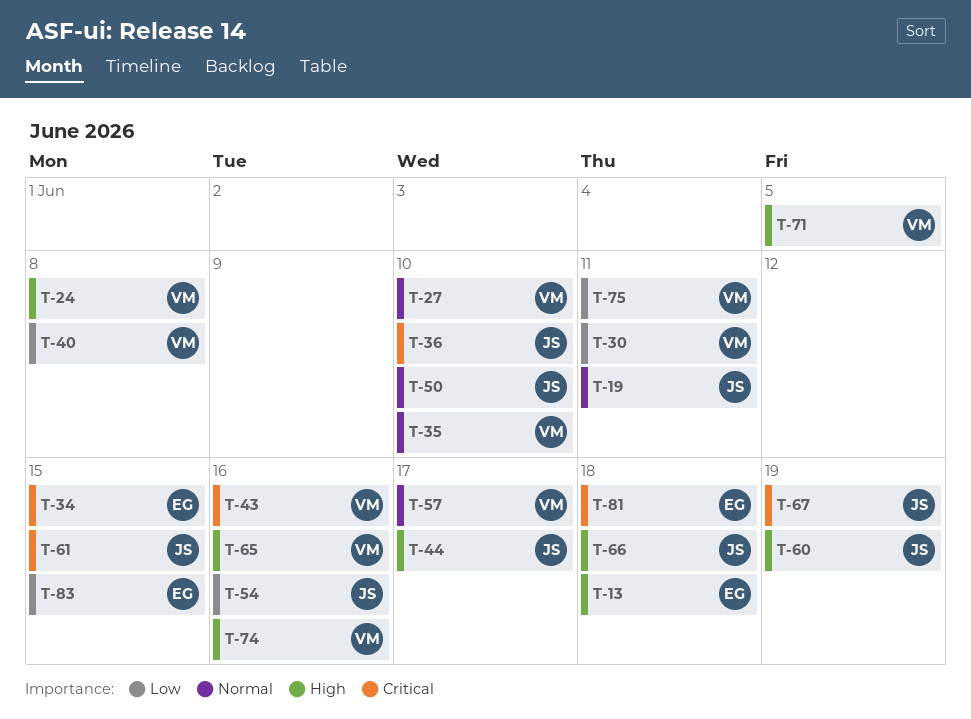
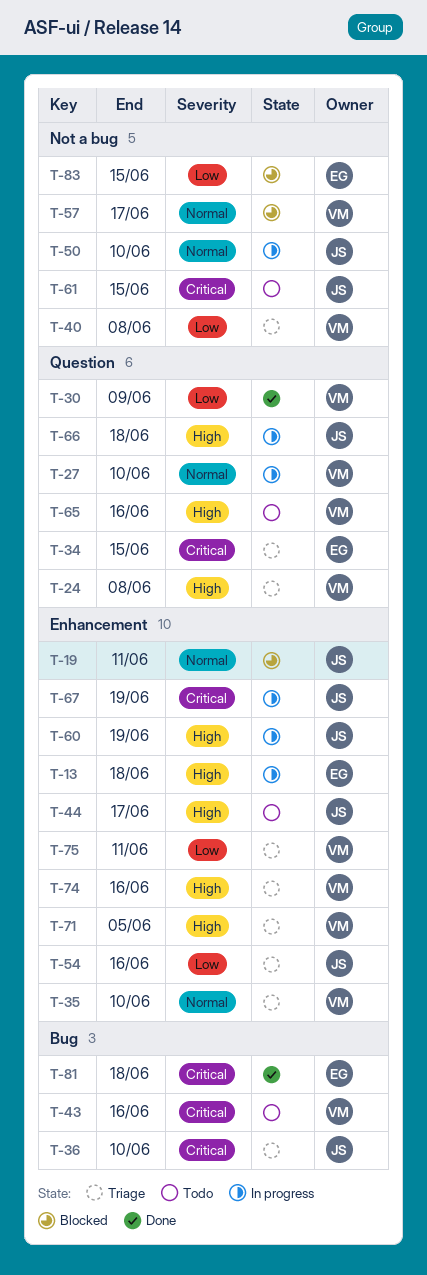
T-30, due: Jun 11 -> Jun 9

